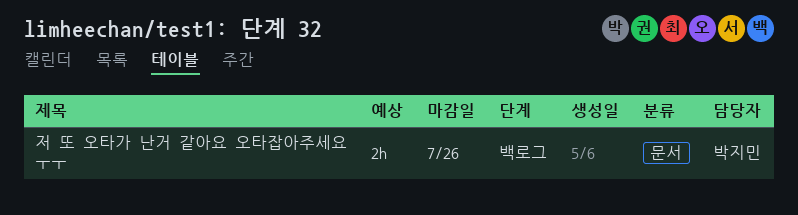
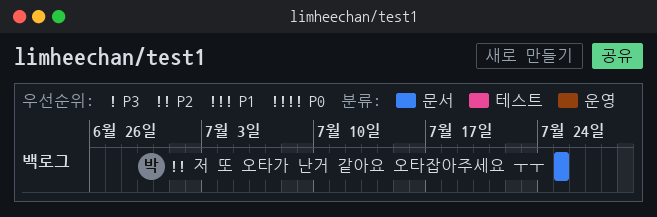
저 또 오타가 난거 같아요 오타잡아주세요 ㅜㅜ, due: Jul 26 -> Jul 25

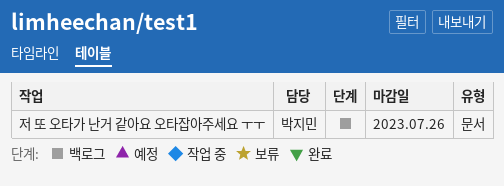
저 또 오타가 난거 같아요 오타잡아주세요 ㅜㅜ, due: Jul 25 -> Jul 26

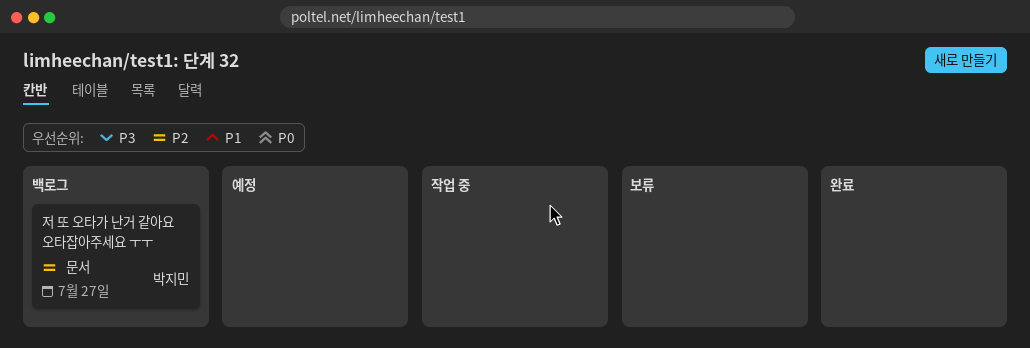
저 또 오타가 난거 같아요 오타잡아주세요 ㅜㅜ, due: Jul 26 -> Jul 27

